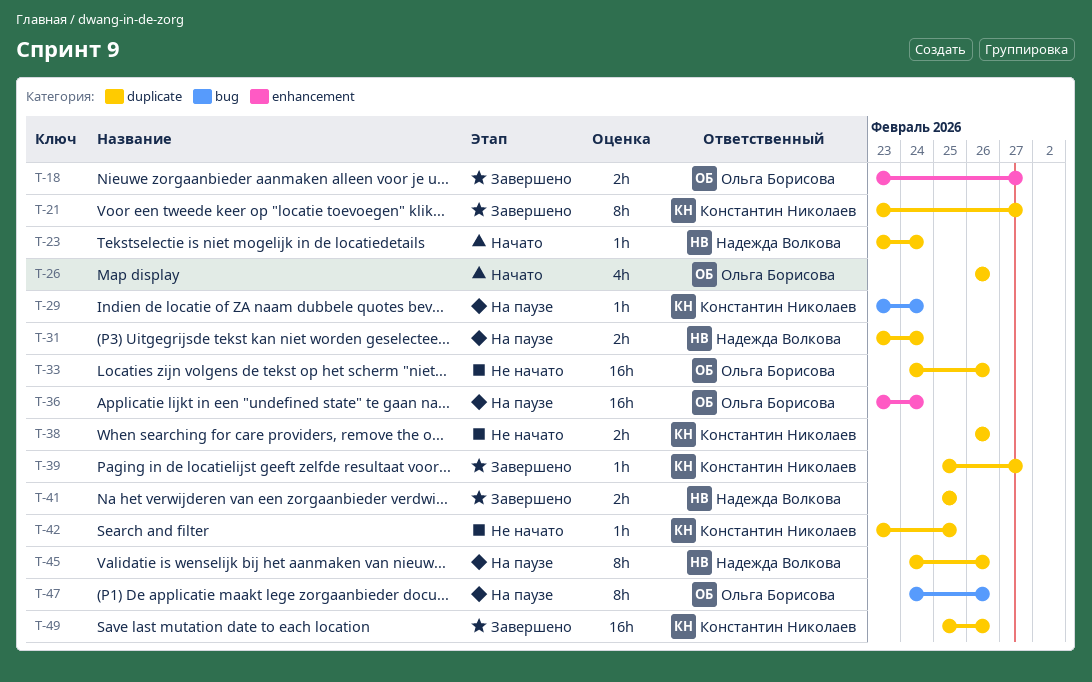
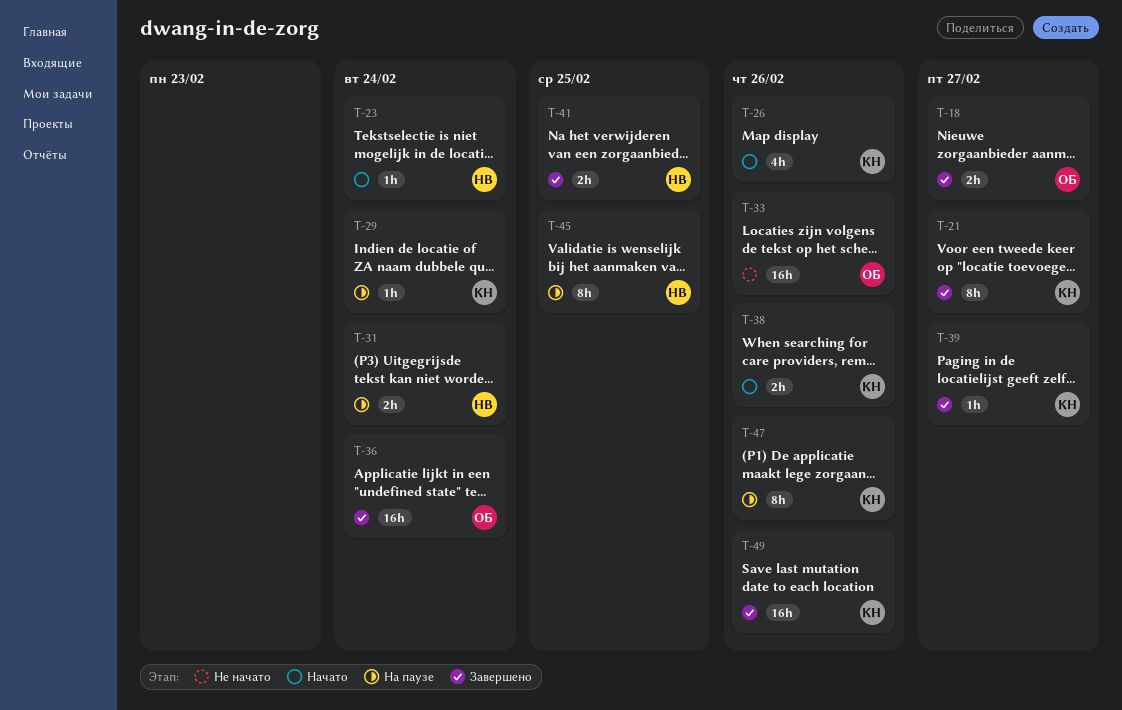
T-26, owner: Ольга Борисова -> Константин Николаев
T-36, status: На паузе -> Завершено
T-38, status: Не начато -> Начато
T-42: present -> none
T-45, due: Feb 26 -> Feb 25
T-47, owner: Ольга Борисова -> Константин Николаев

